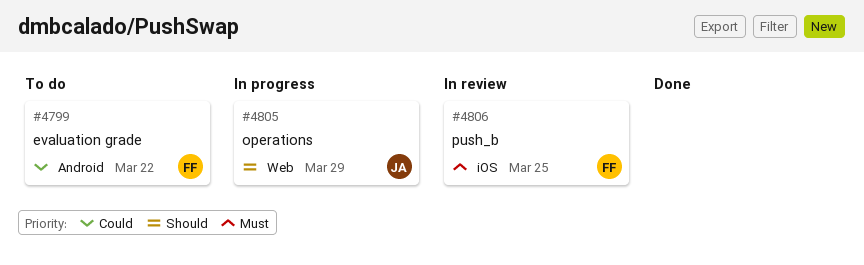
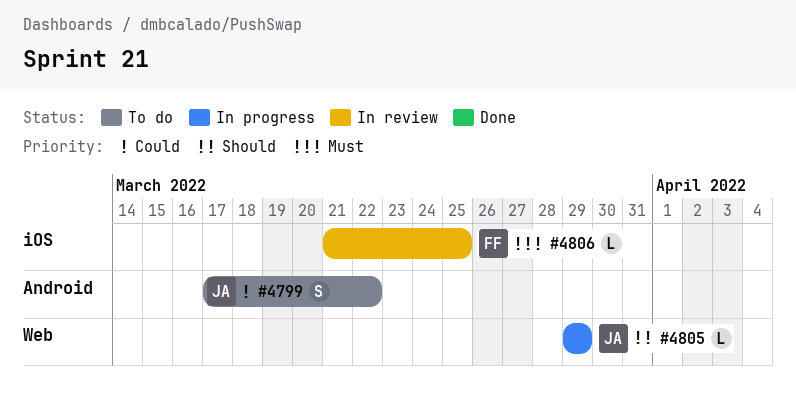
#4799, owner: FF -> JA

